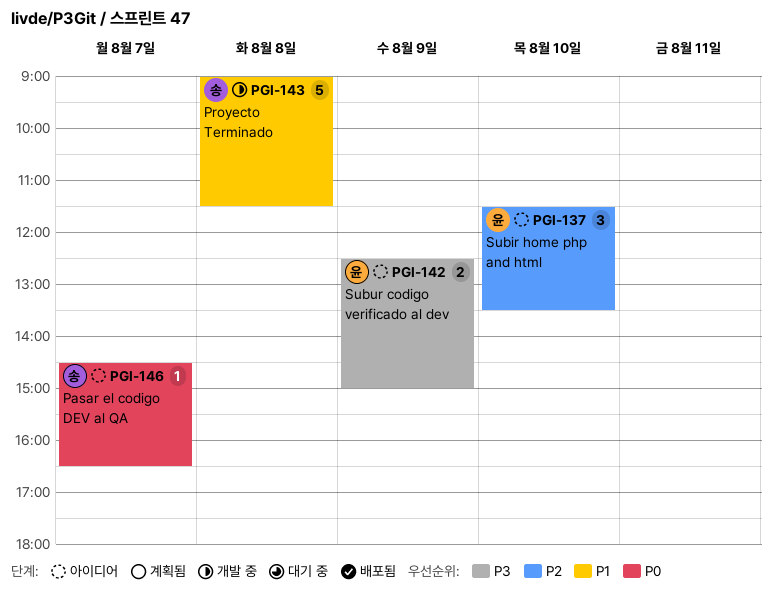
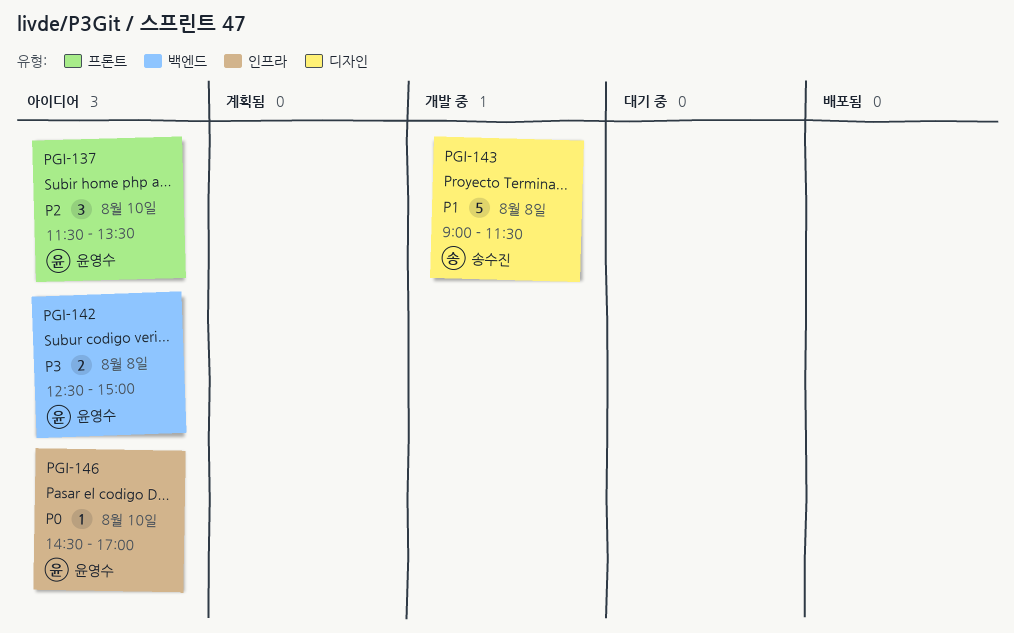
PGI-142, day: Aug 9 -> Aug 8
PGI-146, owner: 송수진 -> 윤영수
PGI-146, day: Aug 7 -> Aug 10
PGI-146, ends: 16:30 -> 17:00

